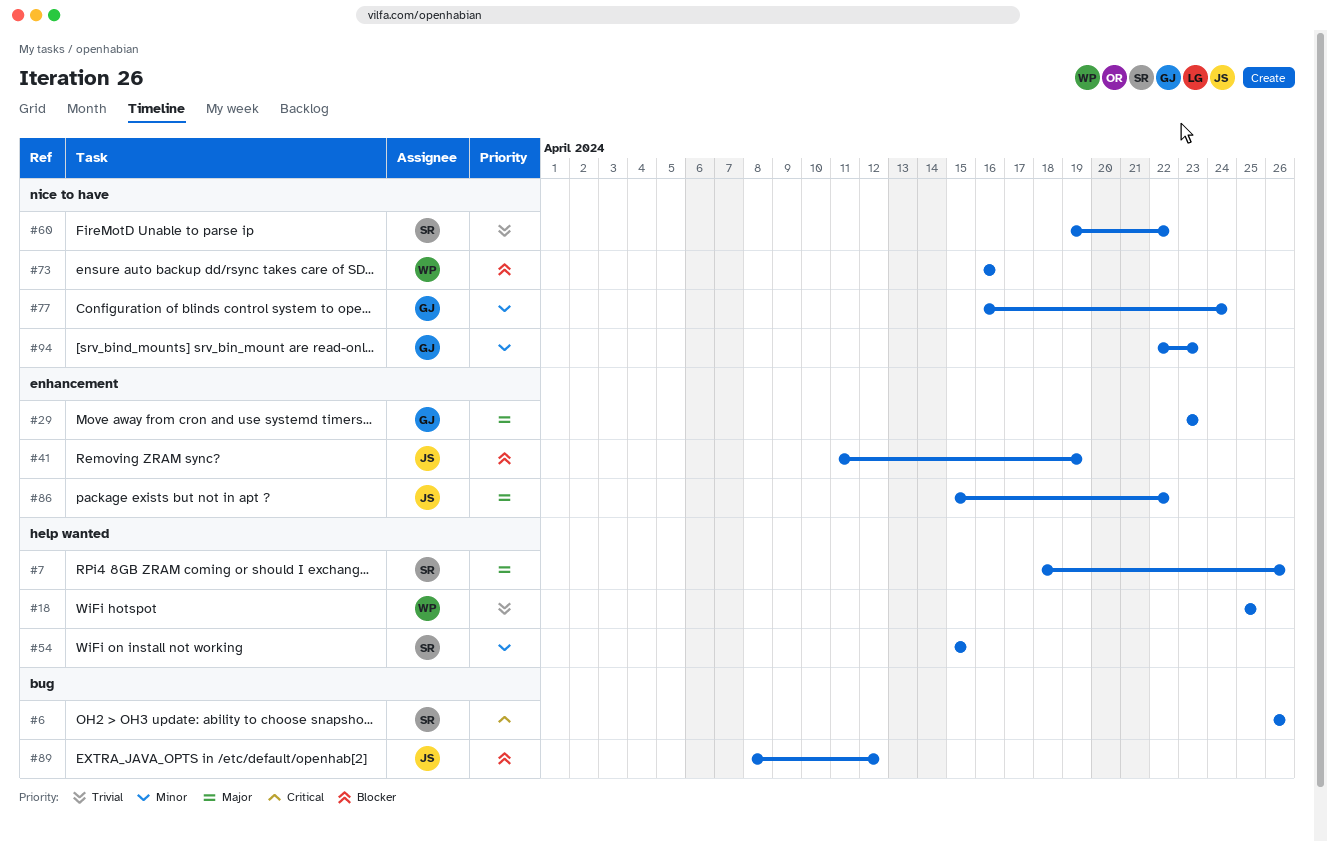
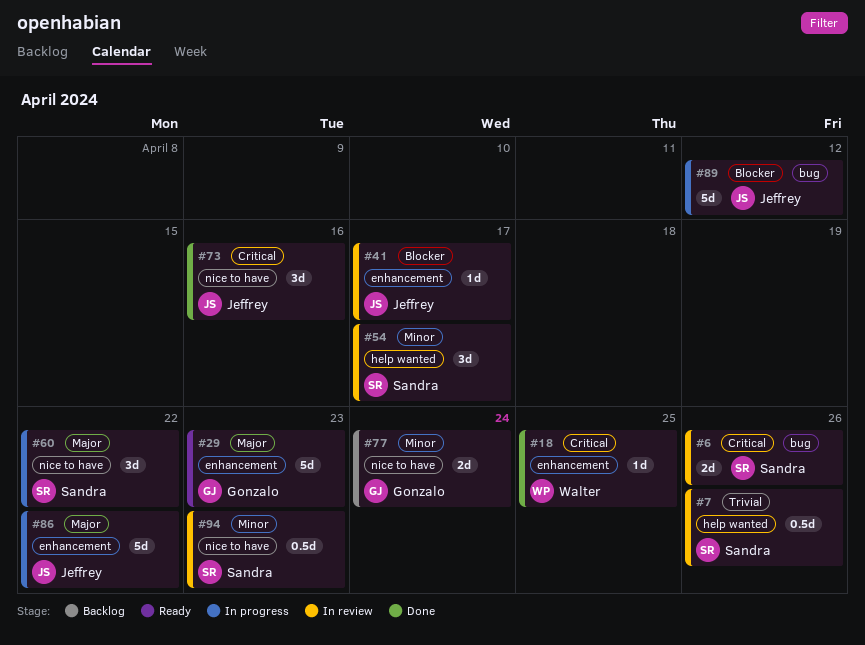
#7, priority: Major -> Trivial
#18, priority: Trivial -> Critical
#18, label: help wanted -> enhancement
#41, due: Apr 19 -> Apr 17
#54, due: Apr 15 -> Apr 17
#60, priority: Trivial -> Major
#73, owner: Walter -> Jeffrey
#73, priority: Blocker -> Critical
#94, owner: Gonzalo -> Sandra

